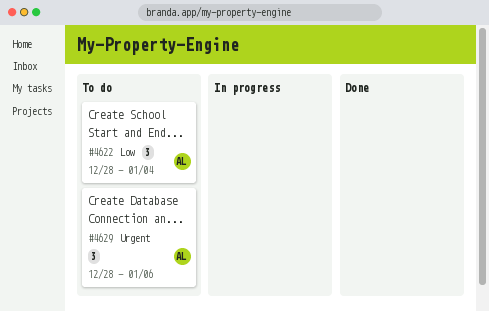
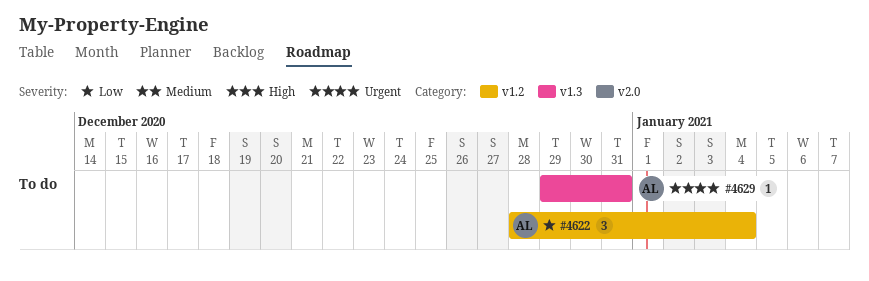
#4629, estimate: 3 -> 1
#4629, start: Dec 28 -> Dec 29
#4629, due: Jan 6 -> Dec 31

